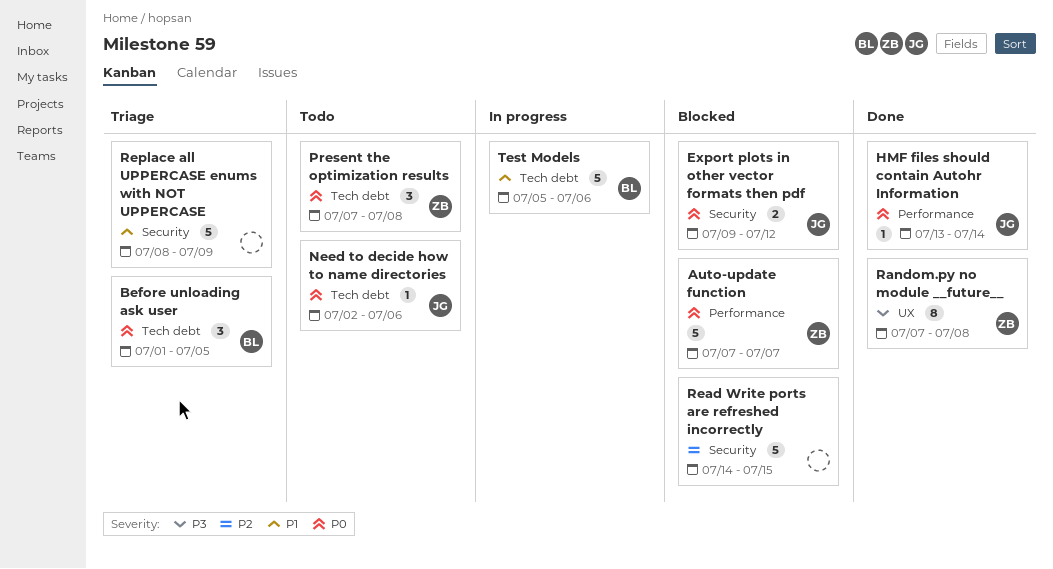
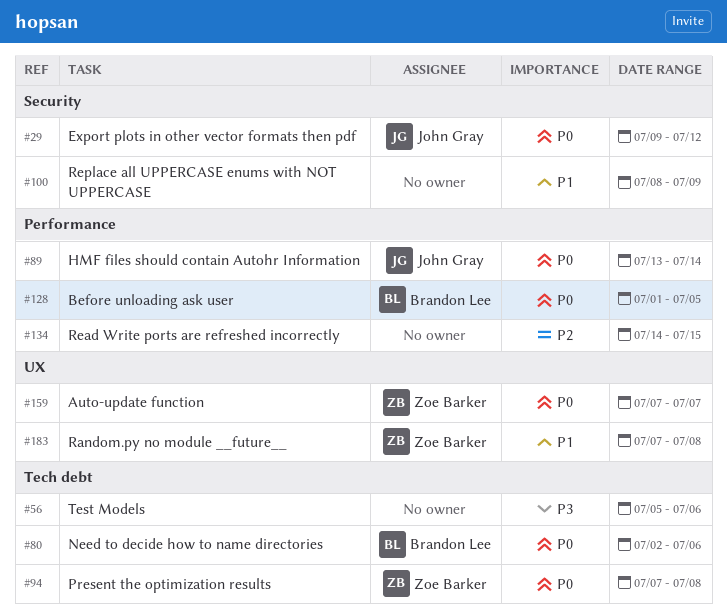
Auto-update function, label: Performance -> UX
Before unloading ask user, label: Tech debt -> Performance
Need to decide how to name directories, owner: John Gray -> Brandon Lee
Random.py no module __future__, priority: P3 -> P1
Read Write ports are refreshed incorrectly, label: Security -> Performance
Test Models, owner: Brandon Lee -> none
Test Models, priority: P1 -> P3

